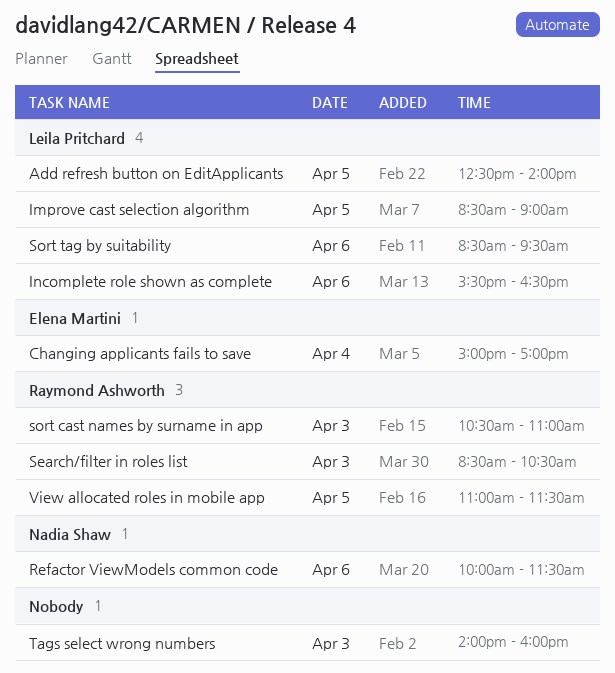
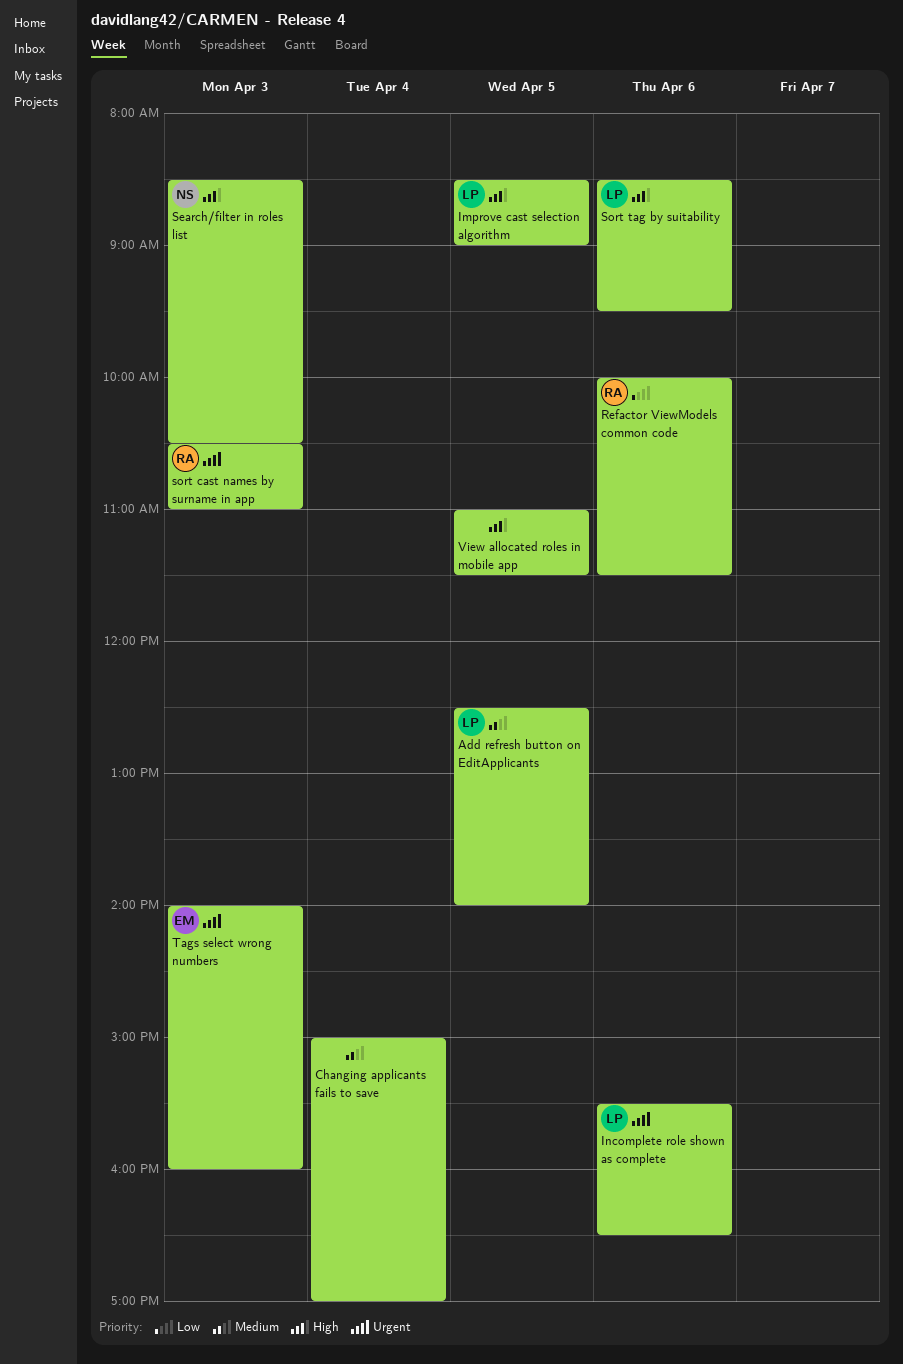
Changing applicants fails to save, owner: Elena Martini -> none
Refactor ViewModels common code, owner: Nadia Shaw -> Raymond Ashworth
Search/filter in roles list, owner: Raymond Ashworth -> Nadia Shaw
Tags select wrong numbers, owner: none -> Elena Martini
View allocated roles in mobile app, owner: Raymond Ashworth -> none

